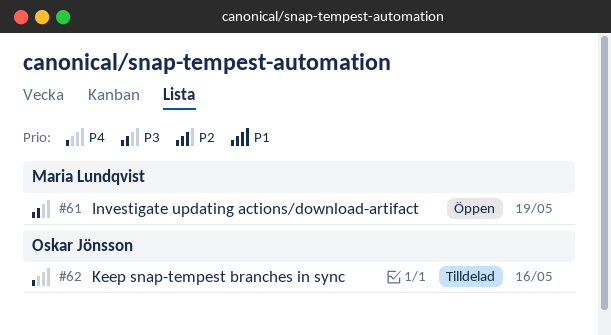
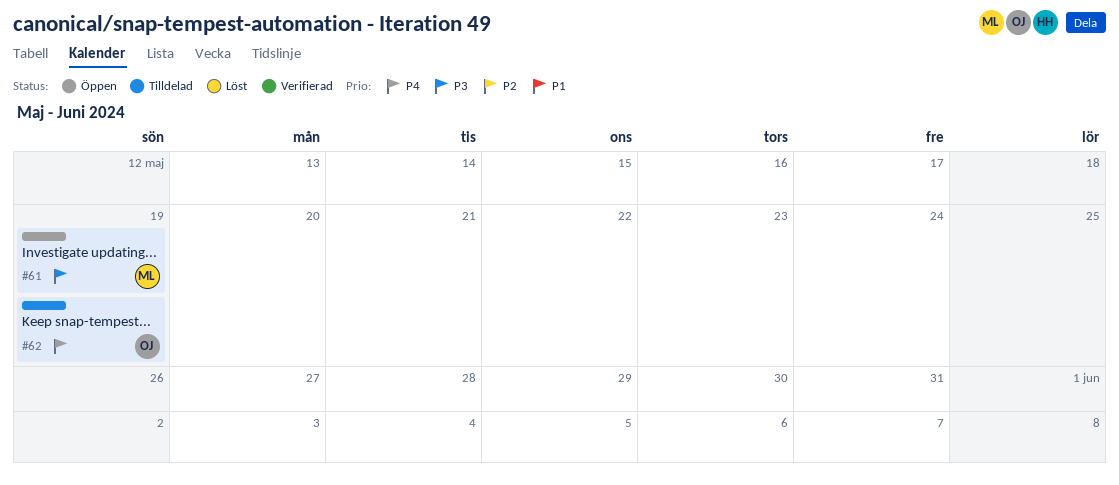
#62, due: May 16 -> May 19

